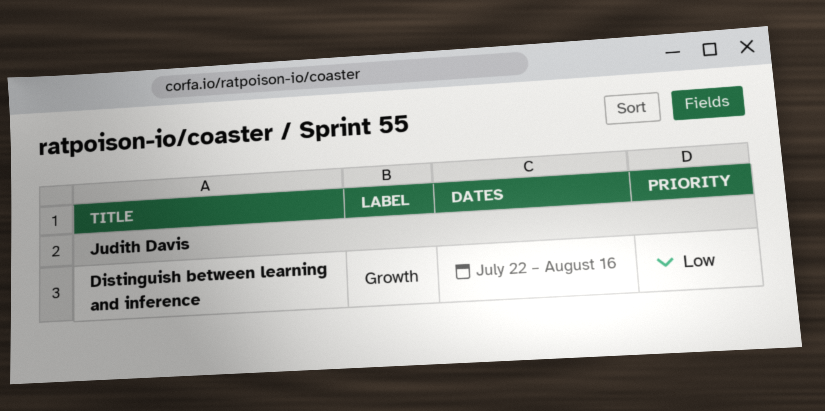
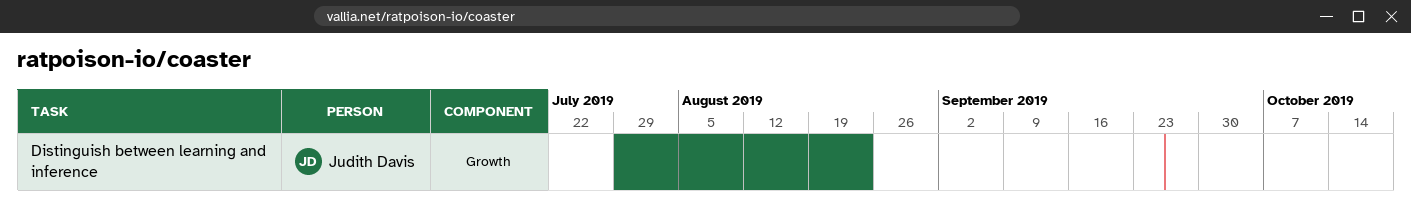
Distinguish between learning and inference, start: Jul 22 -> Jul 29
Distinguish between learning and inference, due: Aug 16 -> Aug 23

